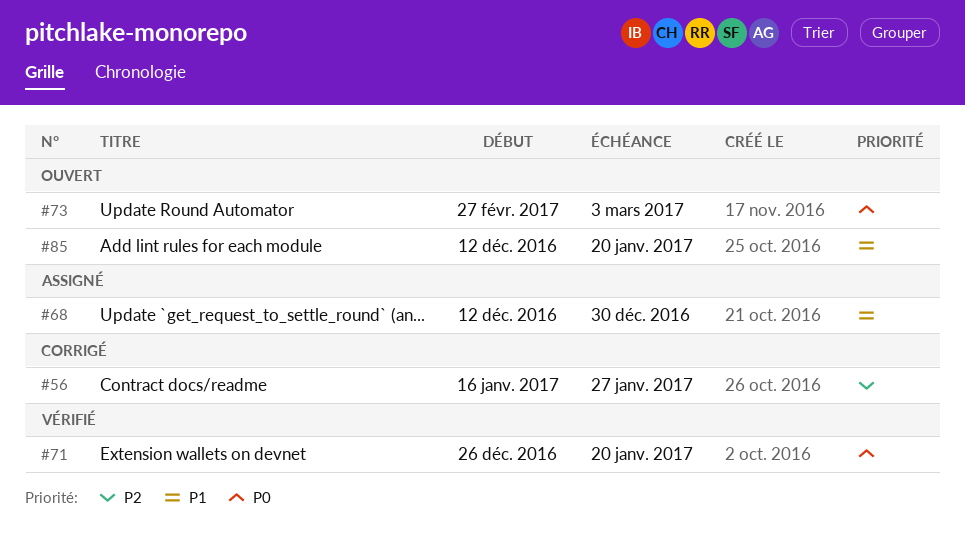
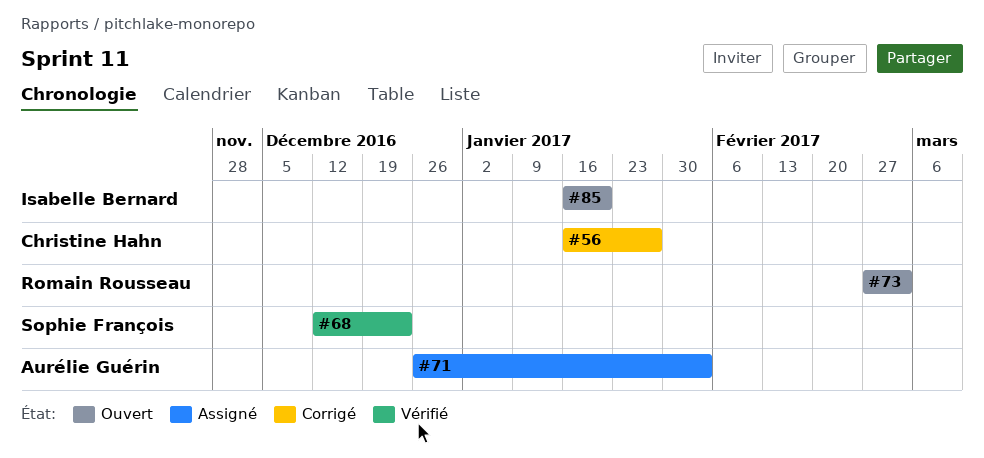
#68, status: Assigné -> Vérifié
#68, due: Dec 30 -> Dec 23
#71, status: Vérifié -> Assigné
#71, due: Jan 20 -> Feb 3
#85, start: Dec 12 -> Jan 16

